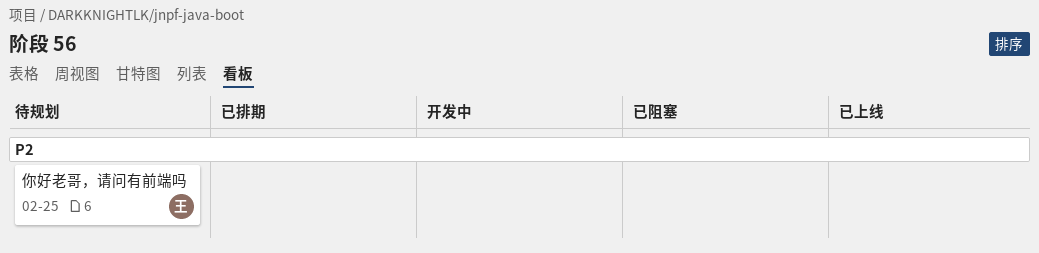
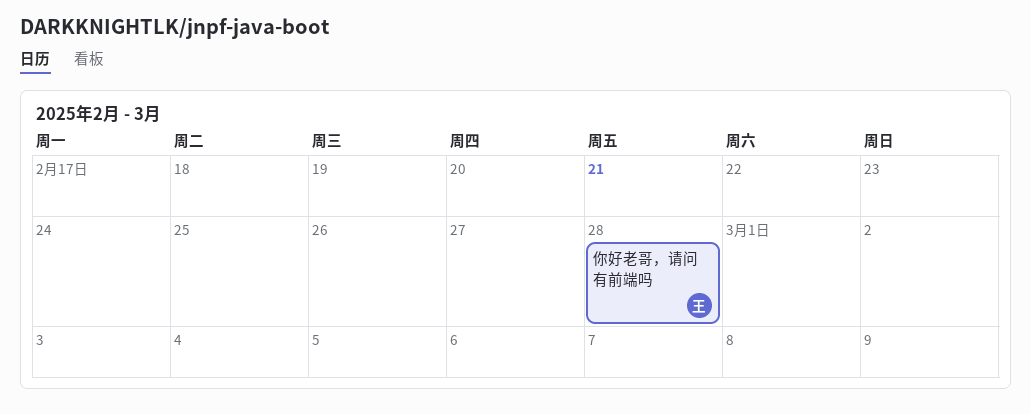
你好老哥，请问有前端吗, due: Feb 25 -> Feb 28

